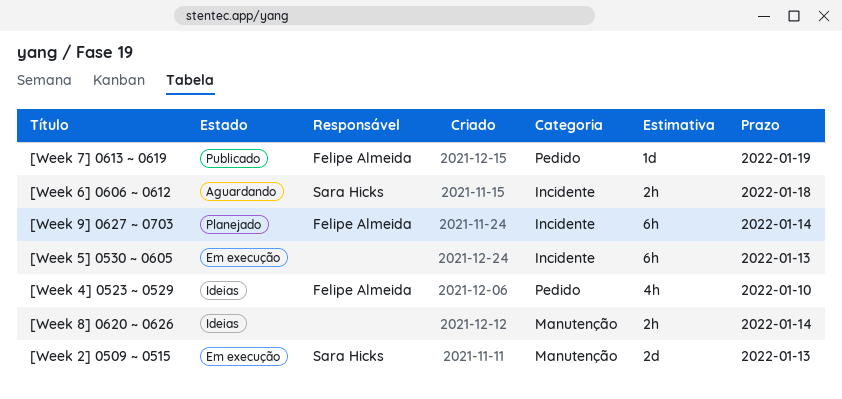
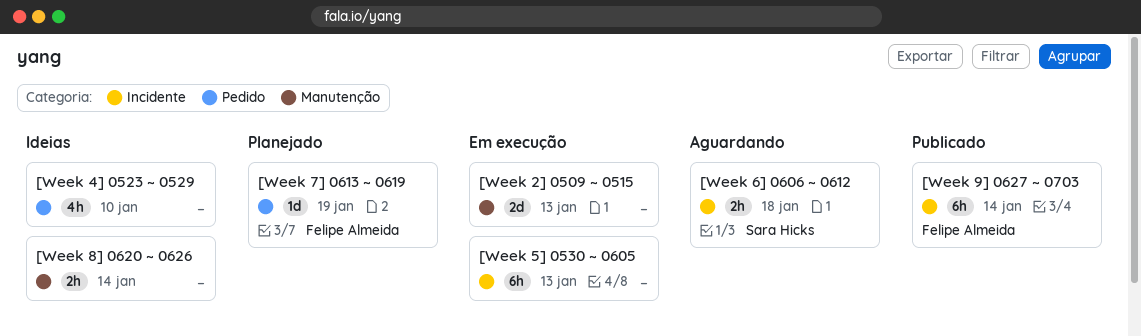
[Week 2] 0509 ~ 0515, owner: Sara Hicks -> none
[Week 4] 0523 ~ 0529, owner: Felipe Almeida -> none
[Week 7] 0613 ~ 0619, status: Publicado -> Planejado
[Week 9] 0627 ~ 0703, status: Planejado -> Publicado

